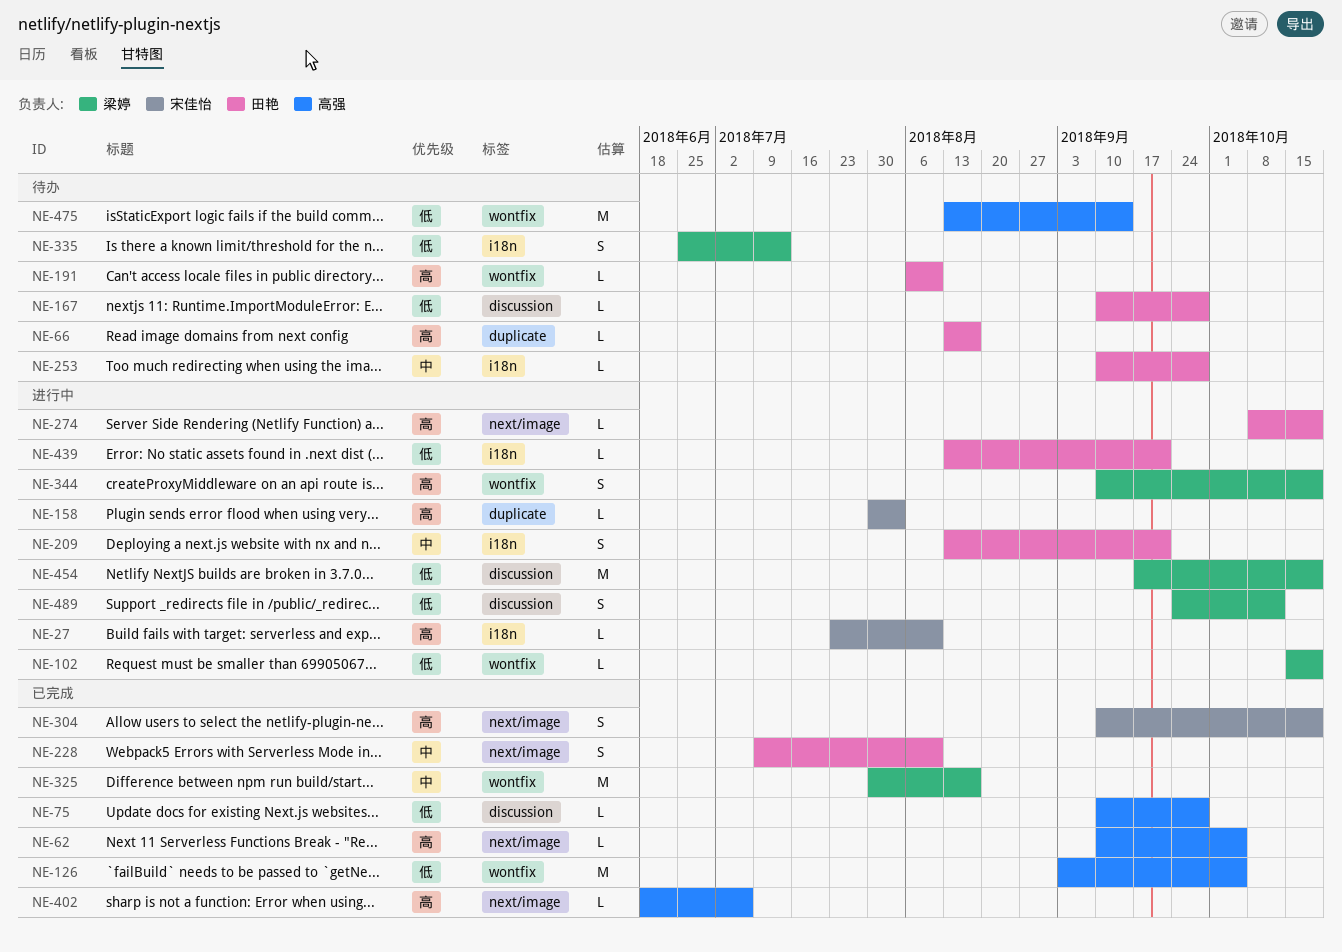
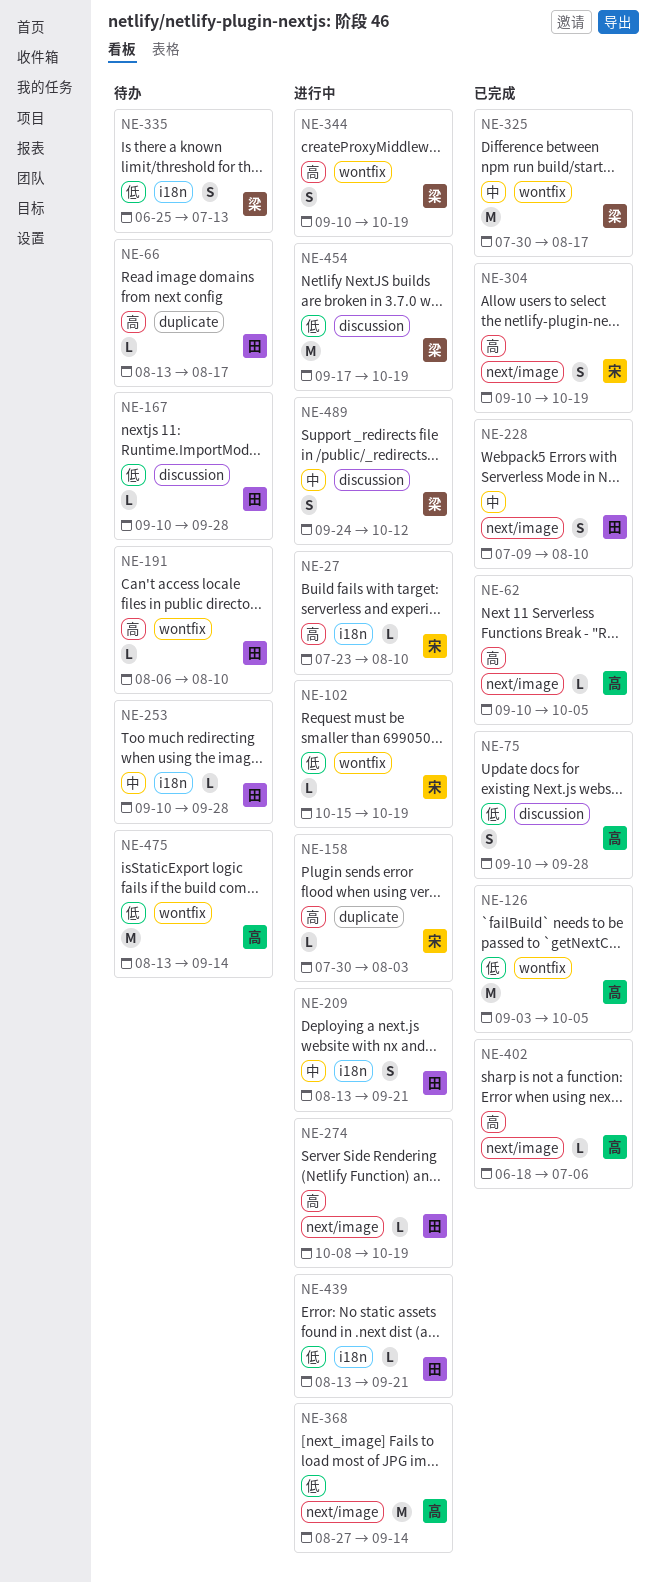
NE-75, estimate: L -> S
NE-102, owner: 梁婷 -> 宋佳怡
NE-368: none -> present
NE-489, priority: 低 -> 中

